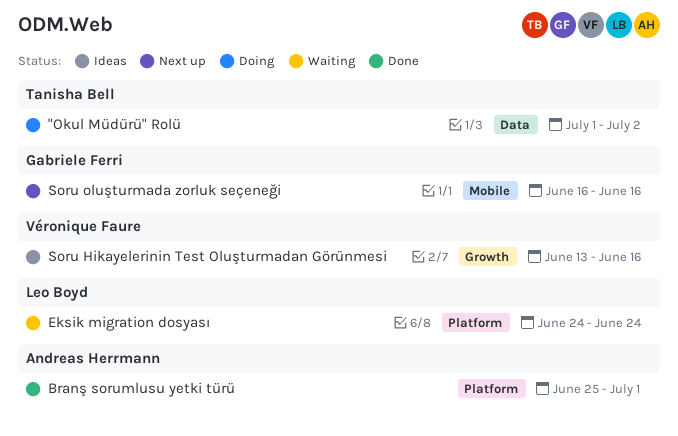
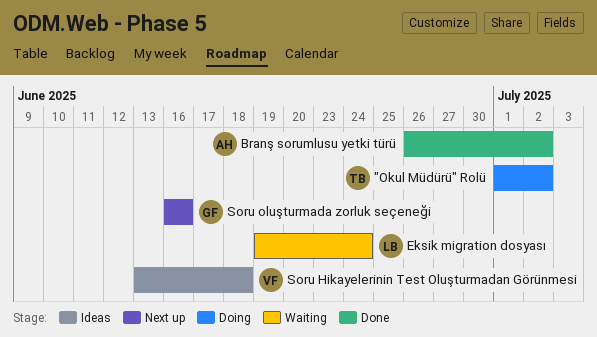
Branş sorumlusu yetki türü, start: Jun 25 -> Jun 26
Branş sorumlusu yetki türü, due: Jul 1 -> Jul 2
Eksik migration dosyası, start: Jun 24 -> Jun 19
Soru Hikayelerinin Test Oluşturmadan Görünmesi, due: Jun 16 -> Jun 18

